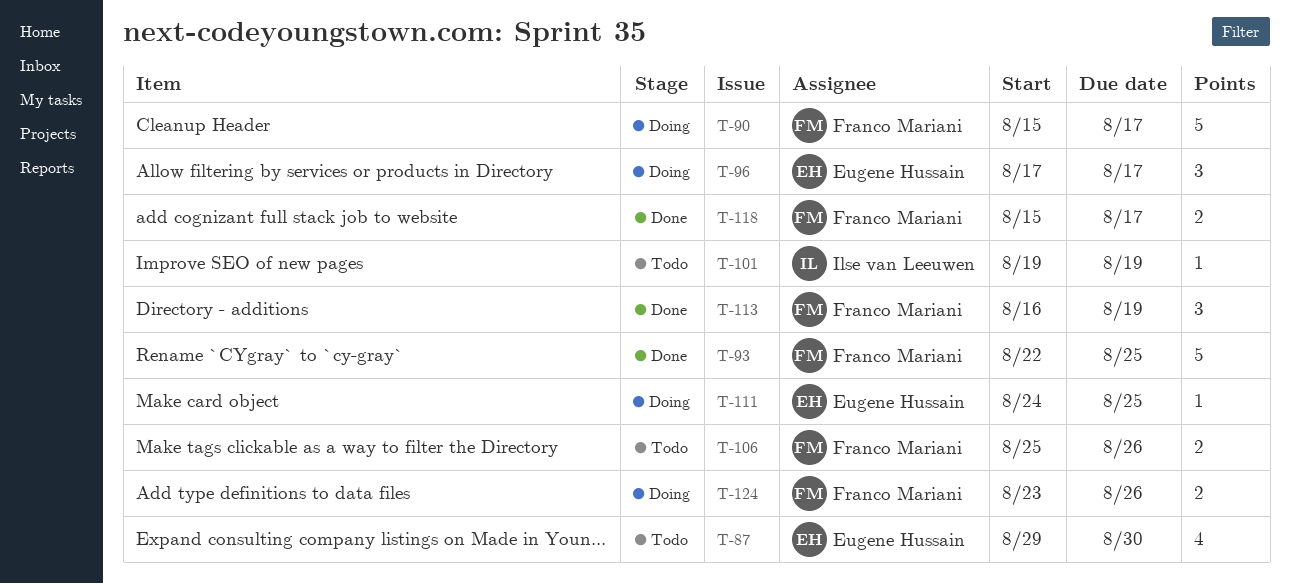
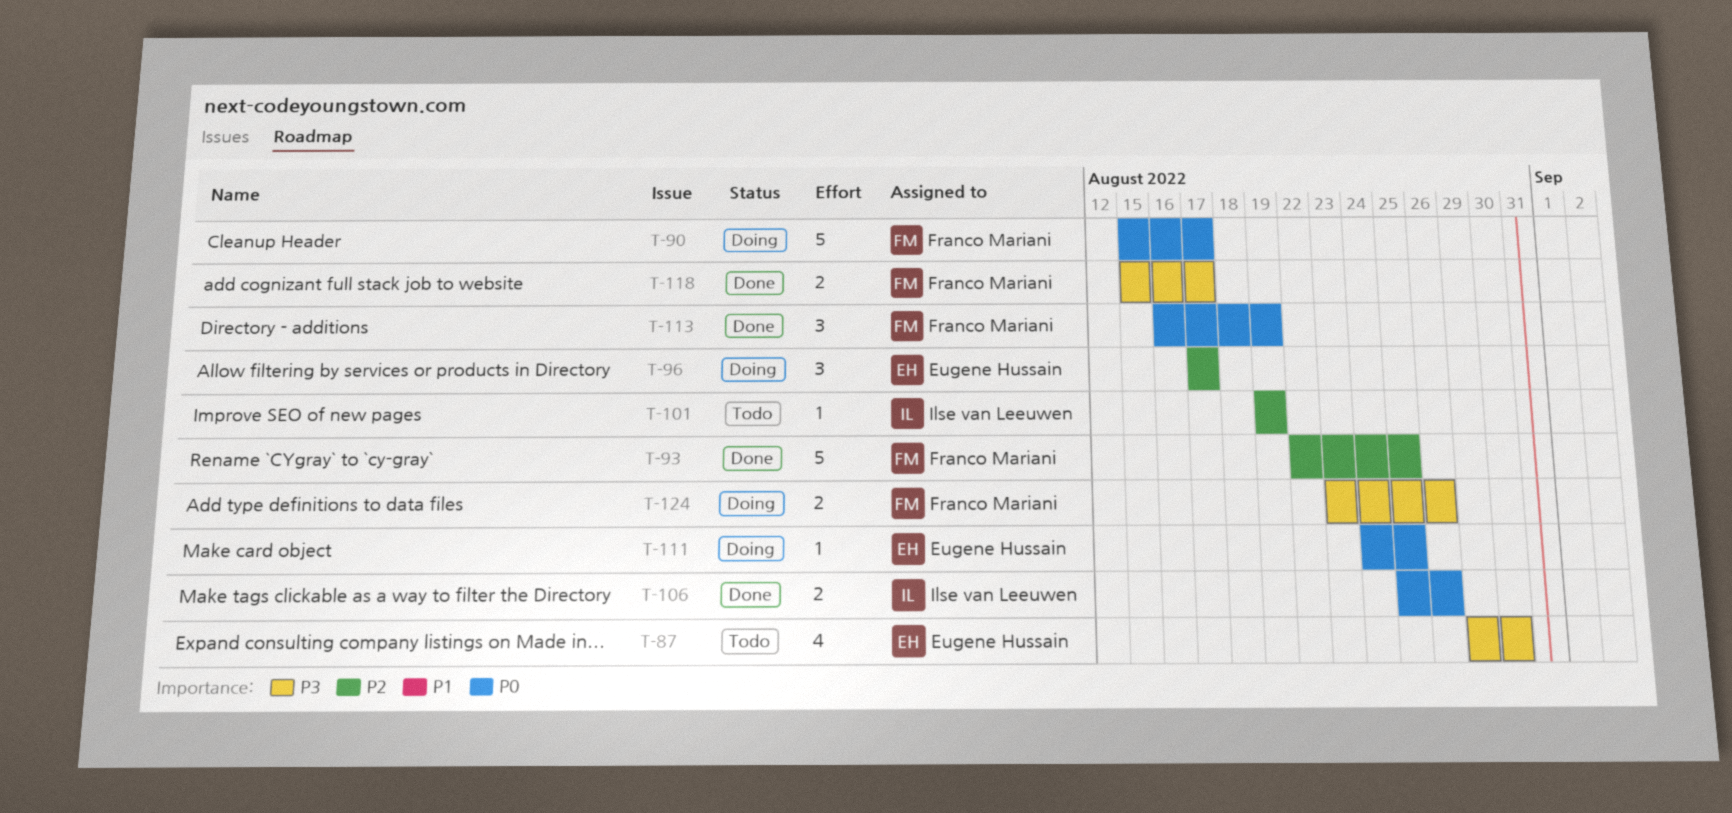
T-106, status: Todo -> Done
T-106, owner: Franco Mariani -> Ilse van Leeuwen

